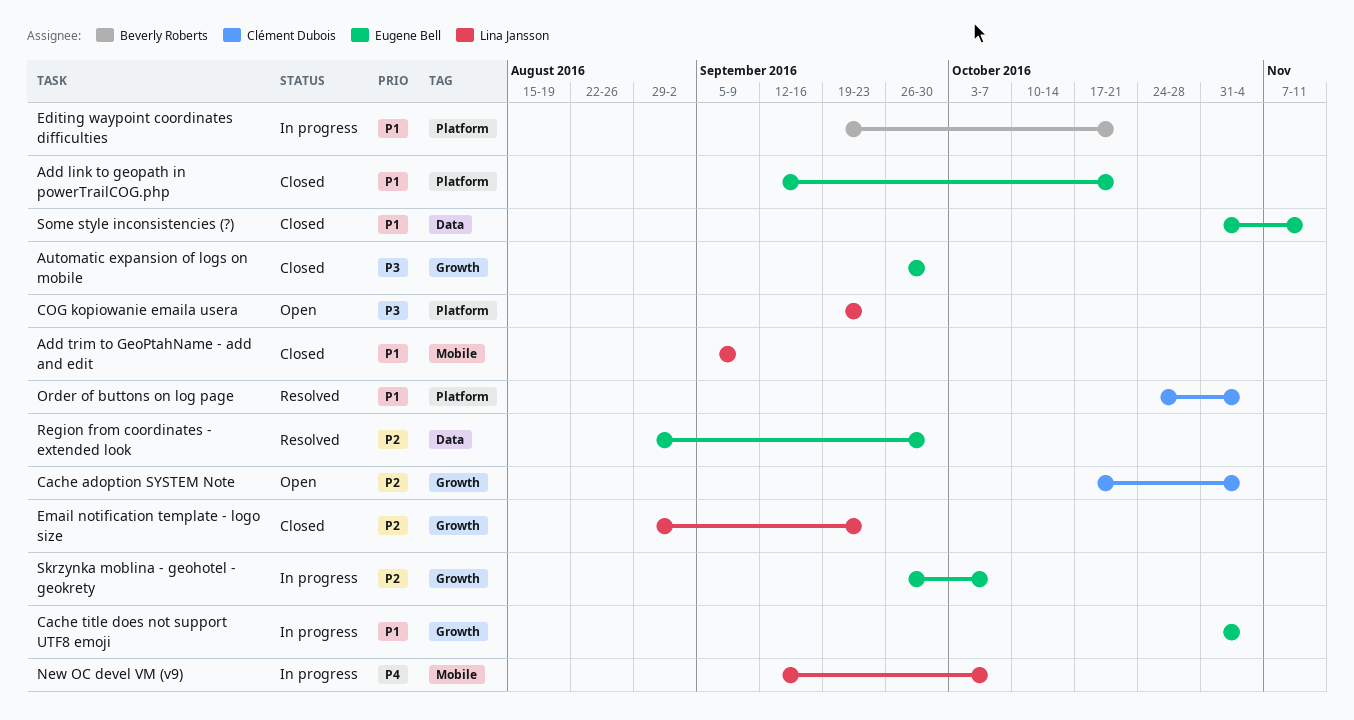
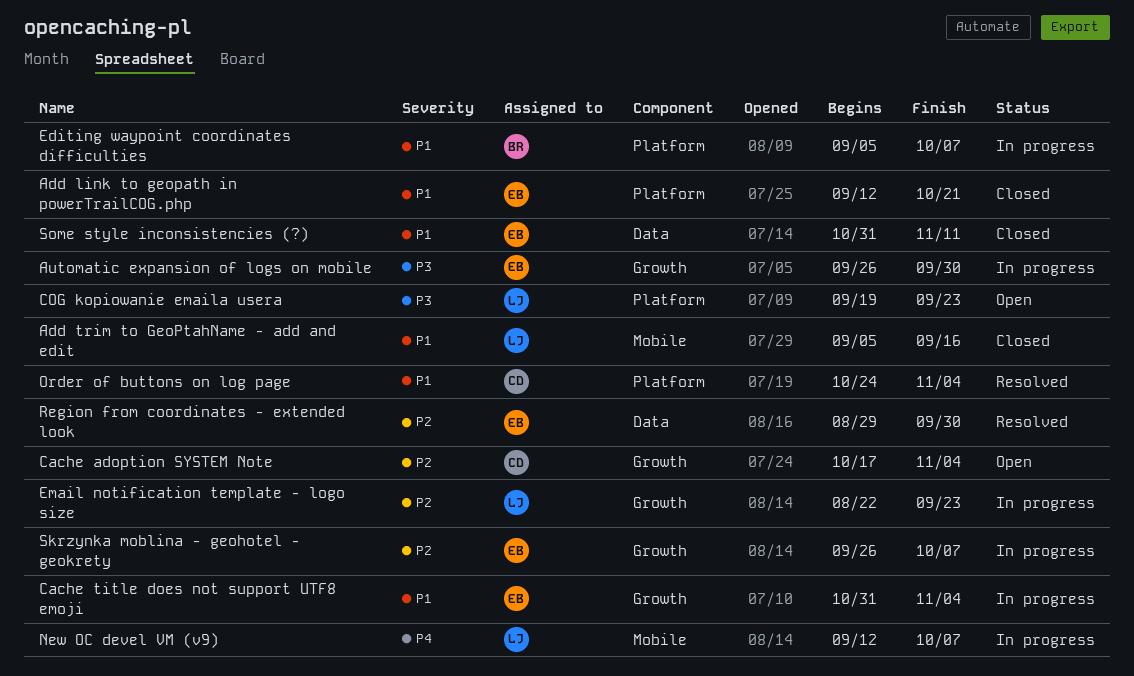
Add trim to GeoPtahName - add and edit, due: Sep 9 -> Sep 16
Automatic expansion of logs on mobile, status: Closed -> In progress
Editing waypoint coordinates difficulties, start: Sep 19 -> Sep 5
Editing waypoint coordinates difficulties, due: Oct 21 -> Oct 7
Email notification template - logo size, status: Closed -> In progress
Email notification template - logo size, start: Aug 29 -> Aug 22

